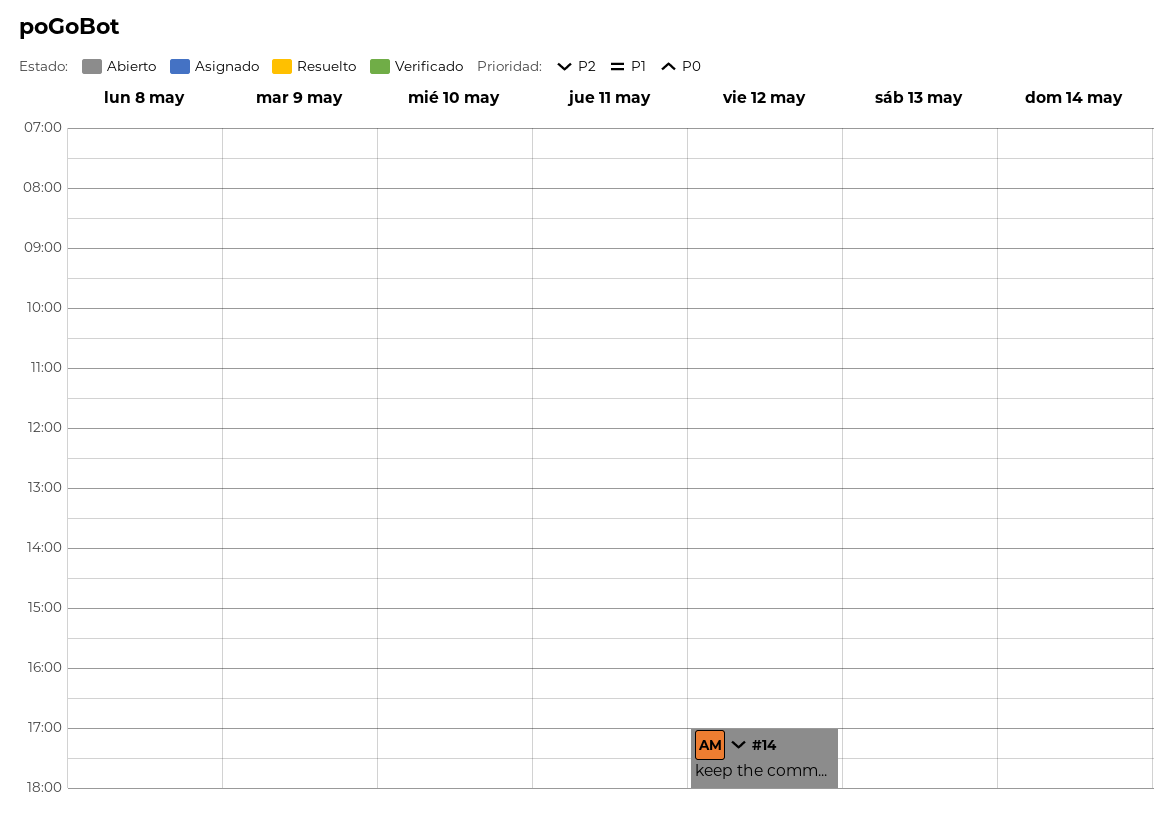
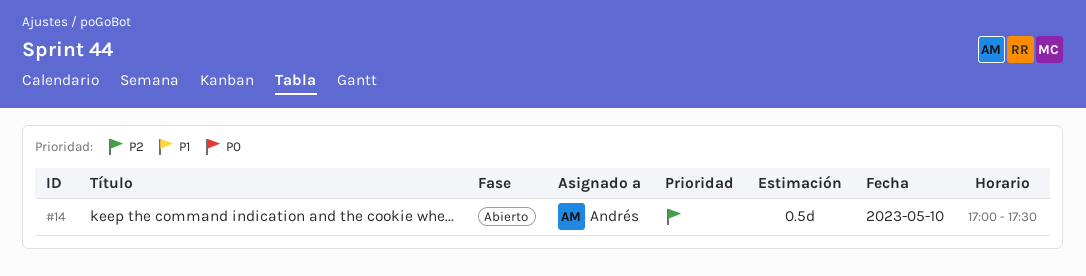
#14, day: May 12 -> May 10
#14, ends: 18:00 -> 17:30

